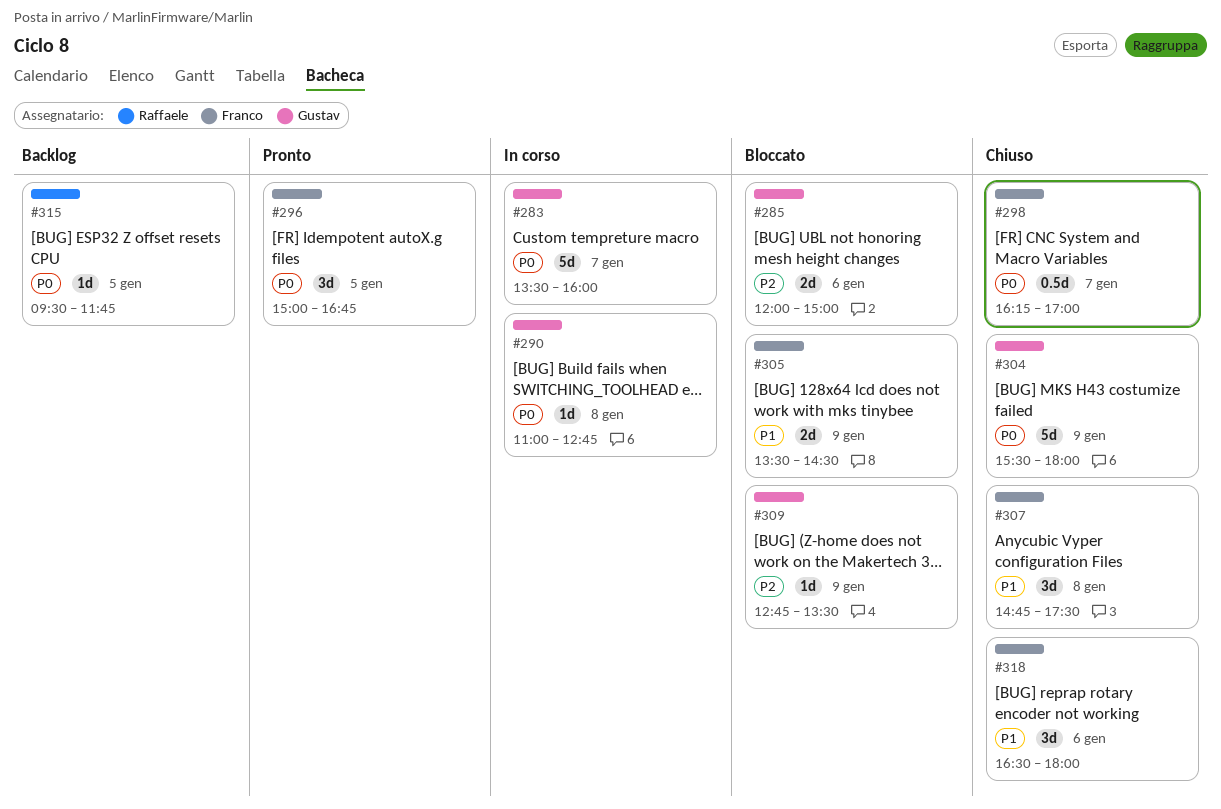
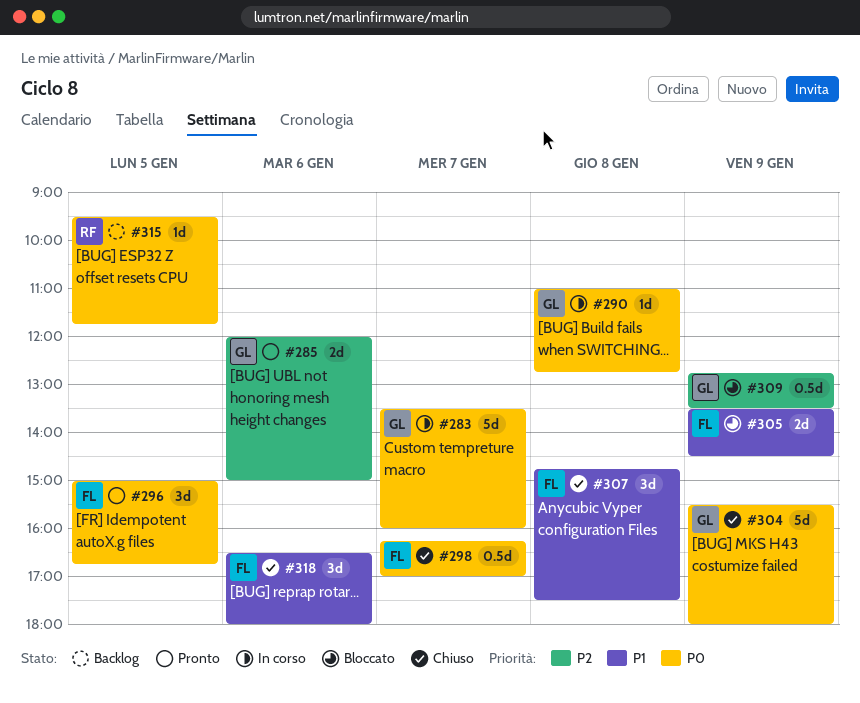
#285, status: Bloccato -> Pronto
#309, estimate: 1d -> 0.5d

